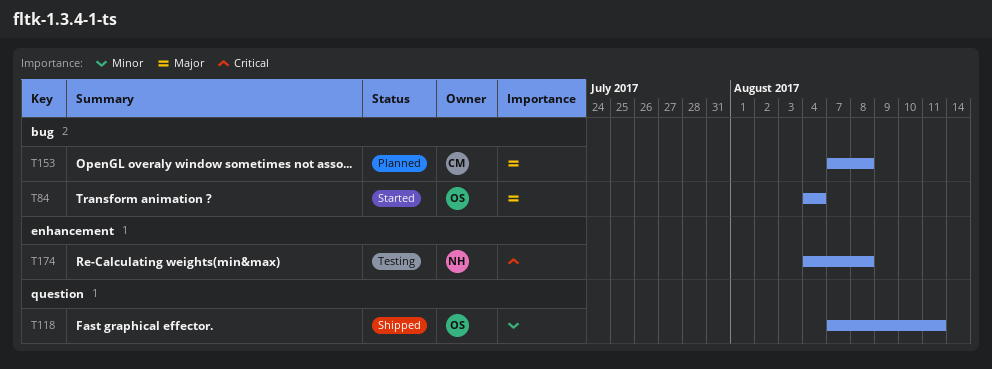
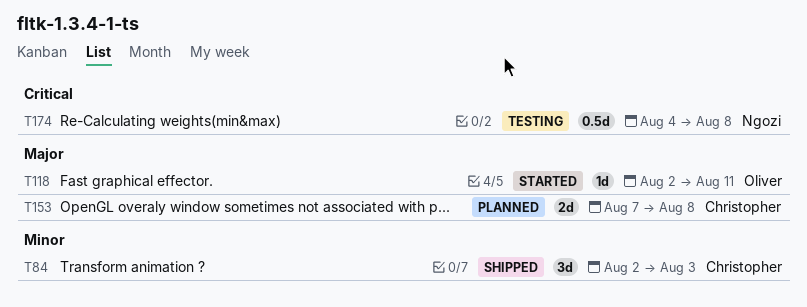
T84, status: Started -> Shipped
T84, owner: Oliver -> Christopher
T84, priority: Major -> Minor
T84, start: Aug 4 -> Aug 2
T84, due: Aug 4 -> Aug 3
T118, status: Shipped -> Started
T118, priority: Minor -> Major
T118, start: Aug 7 -> Aug 2

